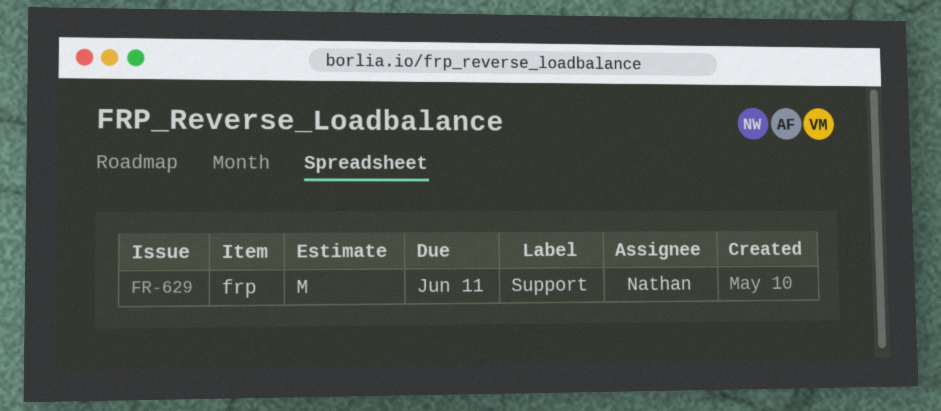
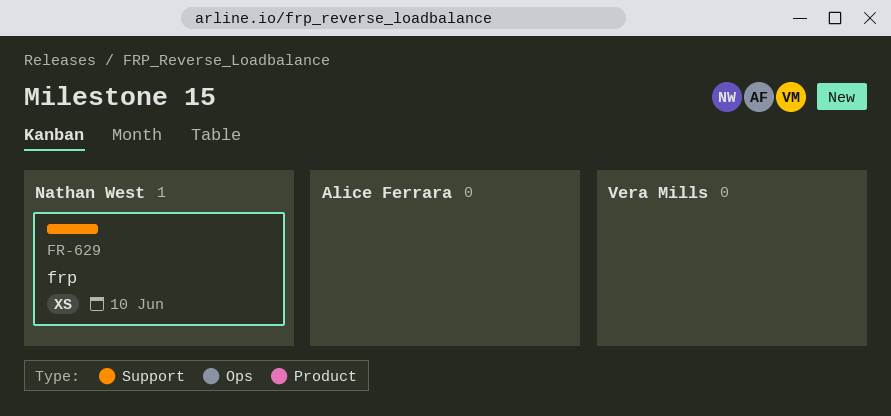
FR-629, estimate: M -> XS
FR-629, due: Jun 11 -> Jun 10

